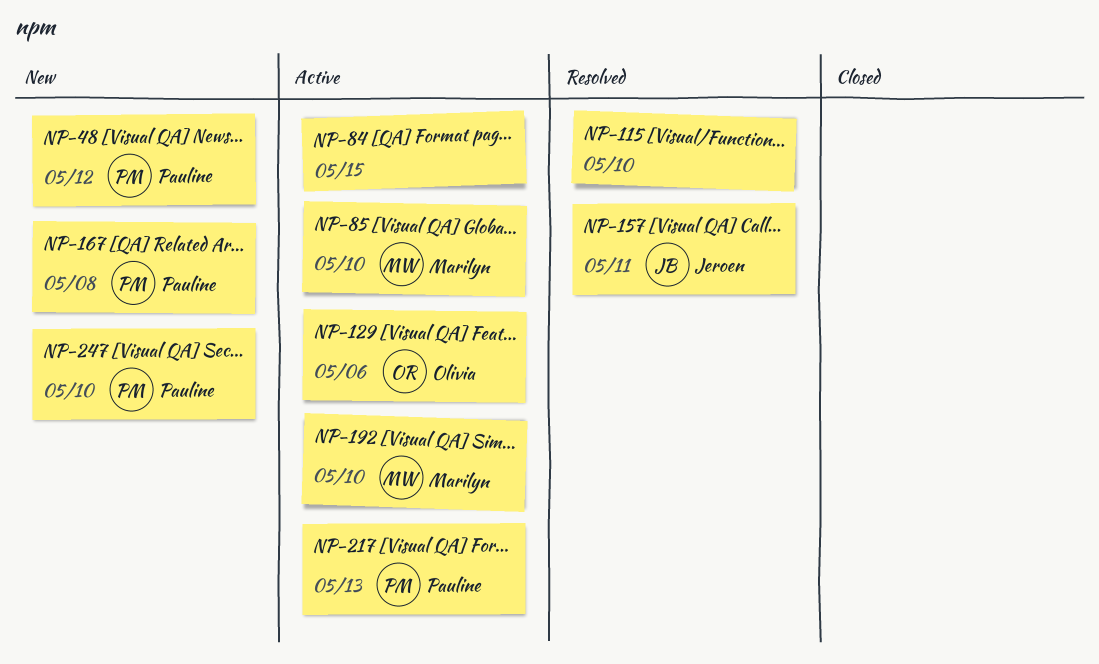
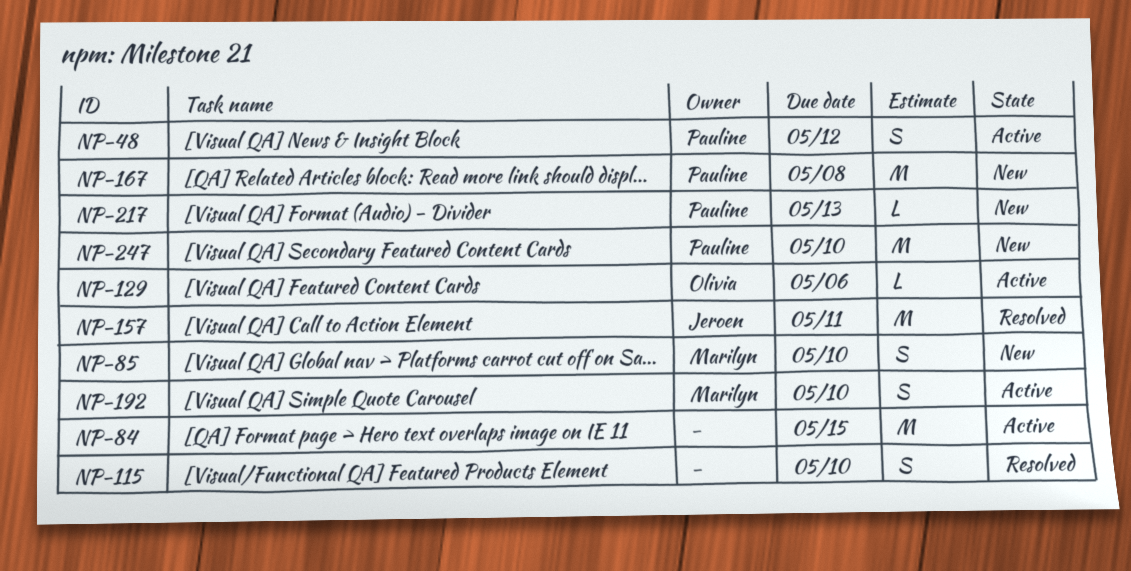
NP-48, status: New -> Active
NP-85, status: Active -> New
NP-217, status: Active -> New

